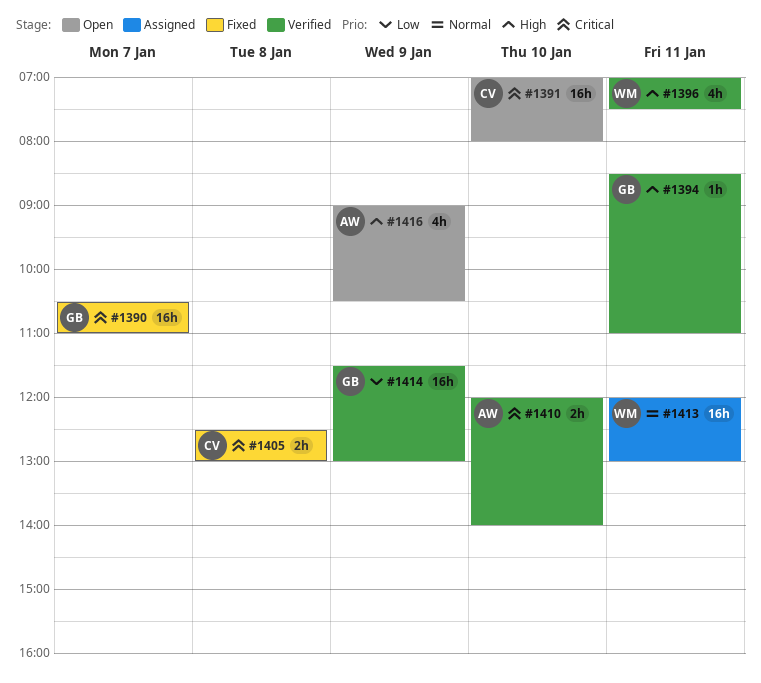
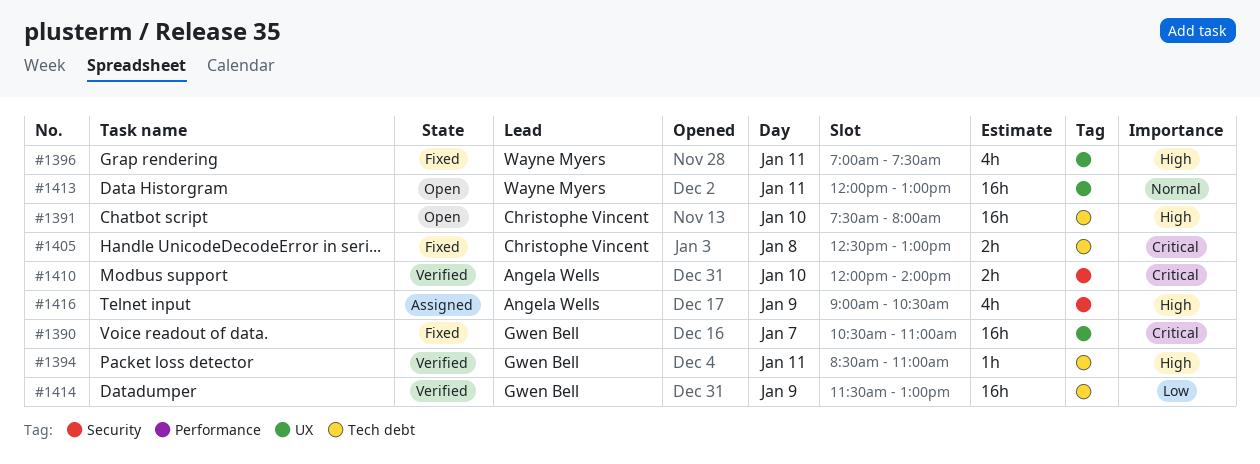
#1391, priority: Critical -> High
#1391, begins: 07:00 -> 07:30
#1396, status: Verified -> Fixed
#1413, status: Assigned -> Open
#1416, status: Open -> Assigned

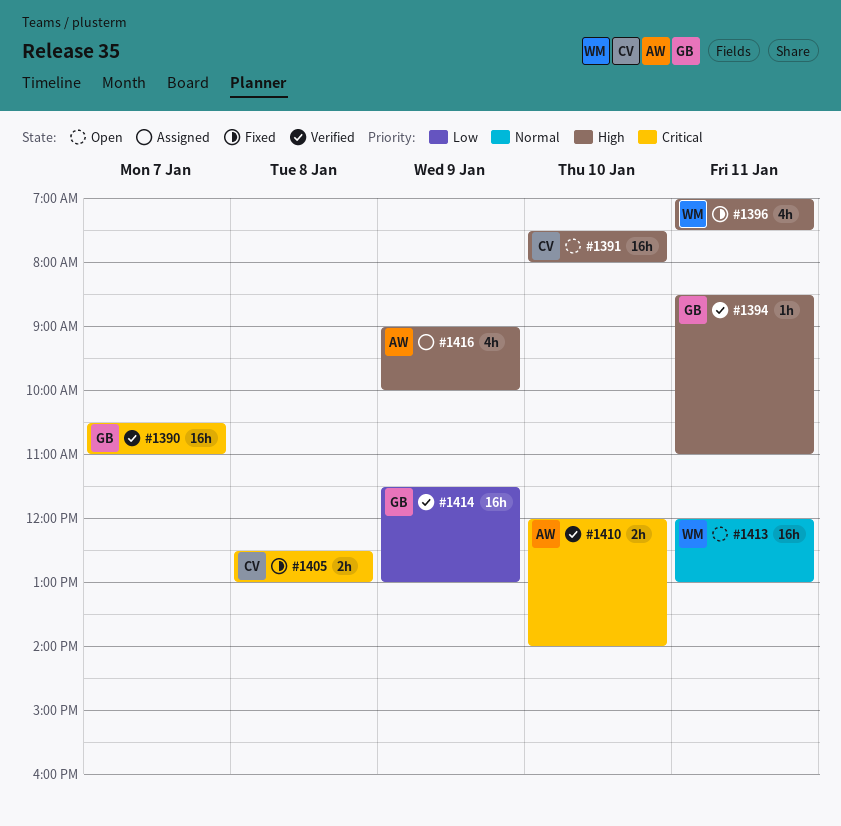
#1390, status: Fixed -> Verified
#1416, ends: 10:30 -> 10:00

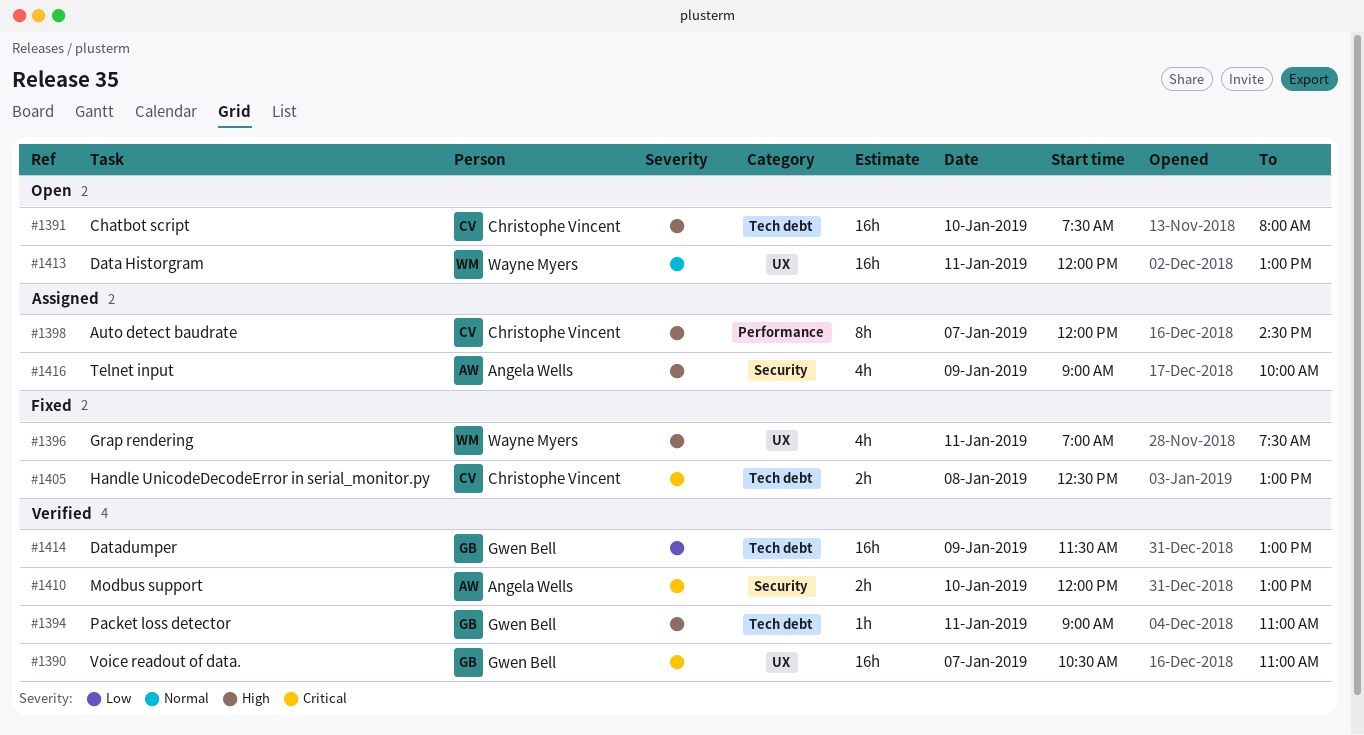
#1394, begins: 08:30 -> 09:00
#1398: none -> present
#1410, ends: 14:00 -> 13:00

